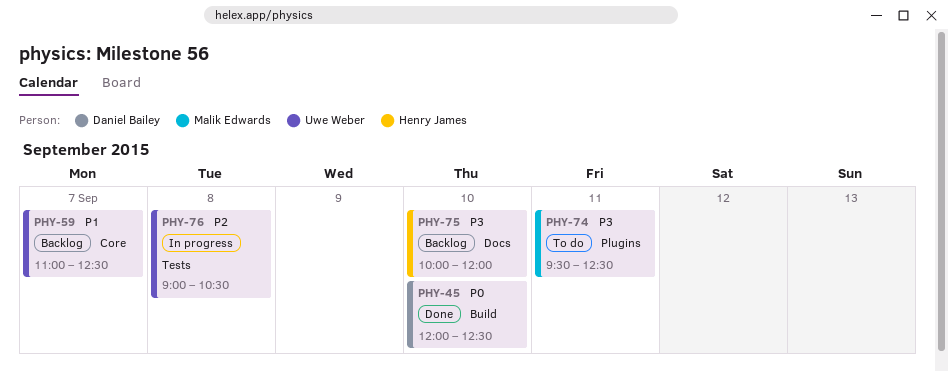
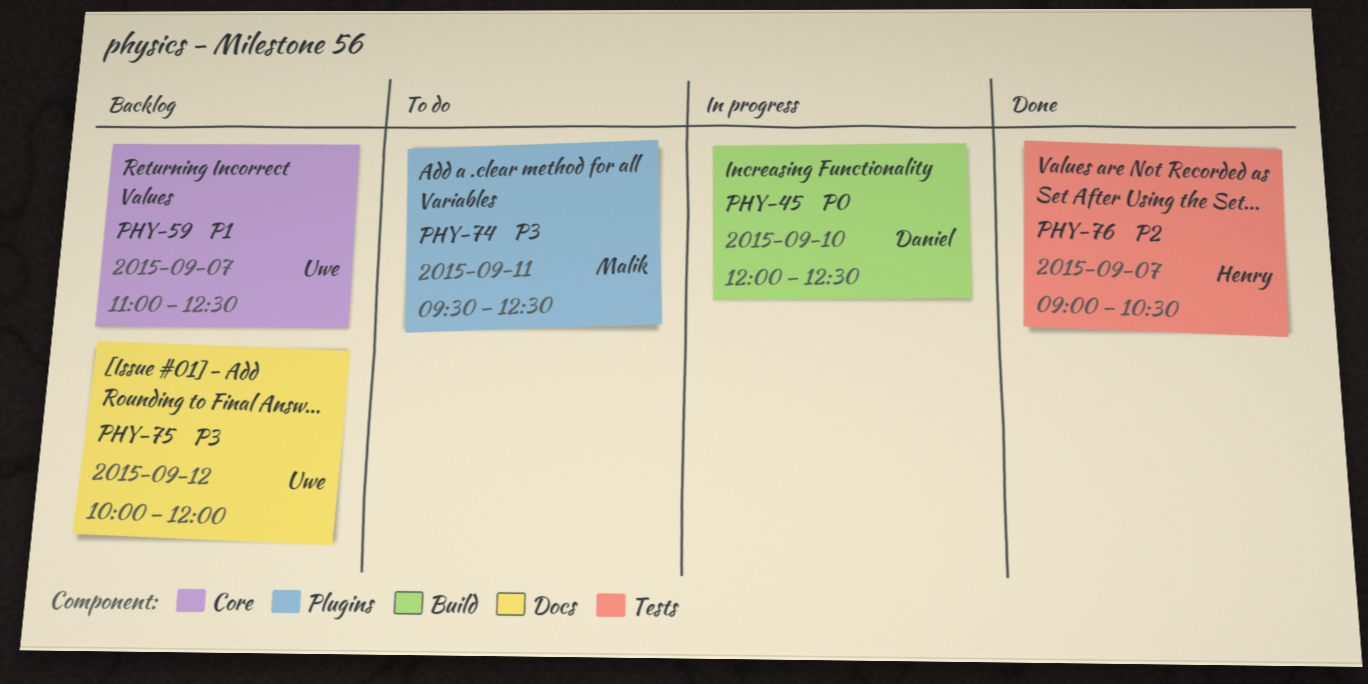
PHY-45, status: Done -> In progress
PHY-75, owner: Henry James -> Uwe Weber
PHY-75, day: Sep 10 -> Sep 12
PHY-76, status: In progress -> Done
PHY-76, owner: Uwe Weber -> Henry James
PHY-76, day: Sep 8 -> Sep 7

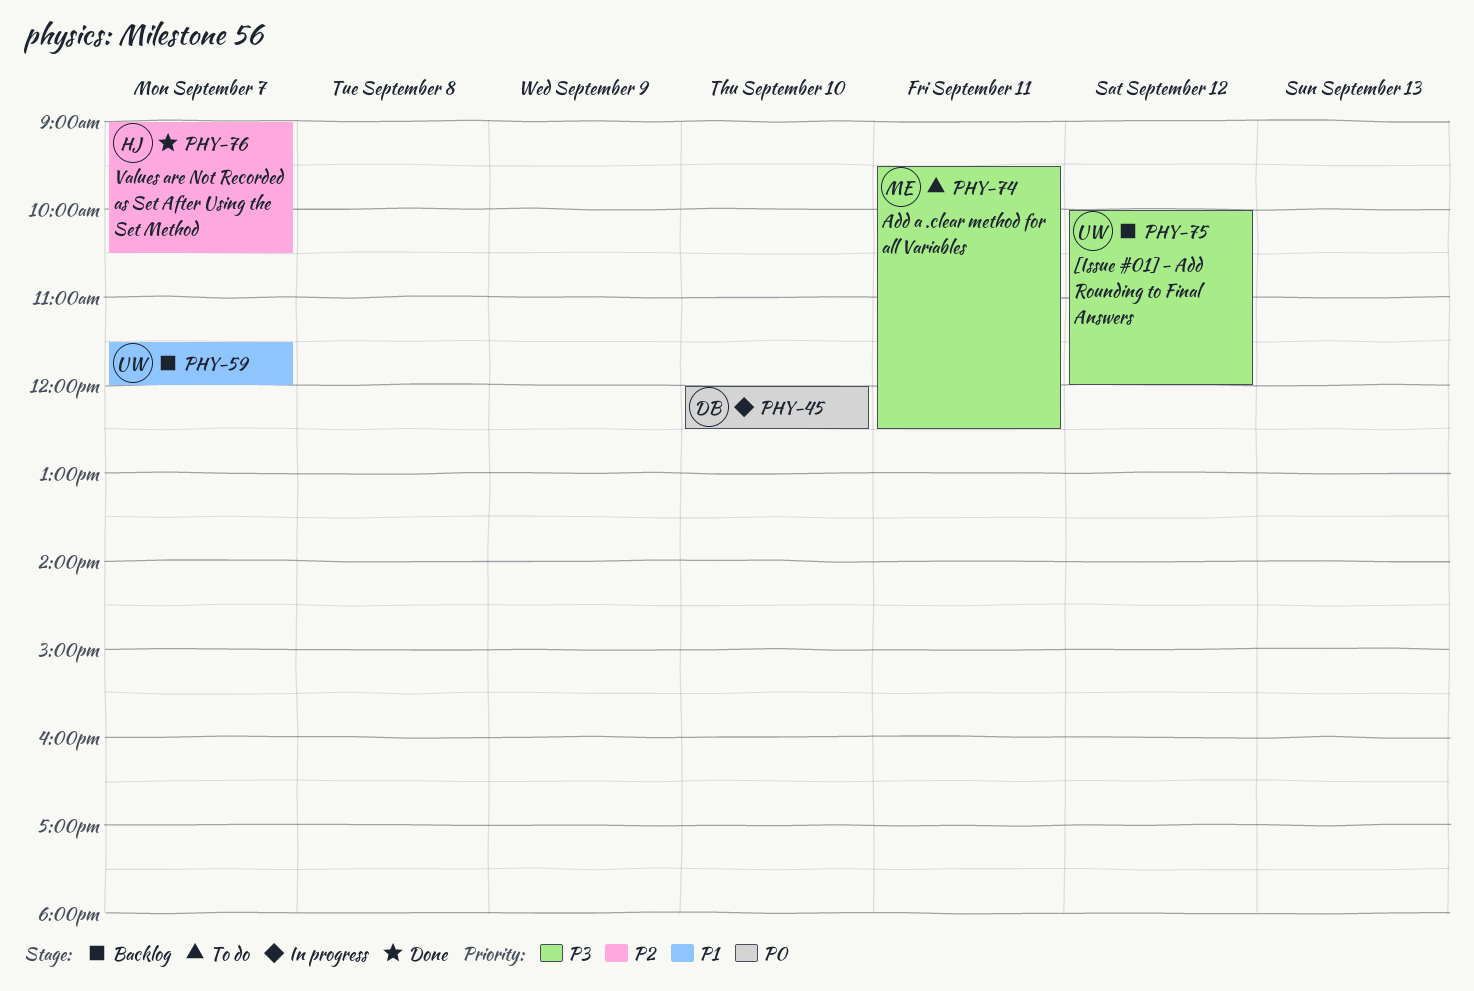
PHY-59, begins: 11:00 -> 11:30
PHY-59, ends: 12:30 -> 12:00

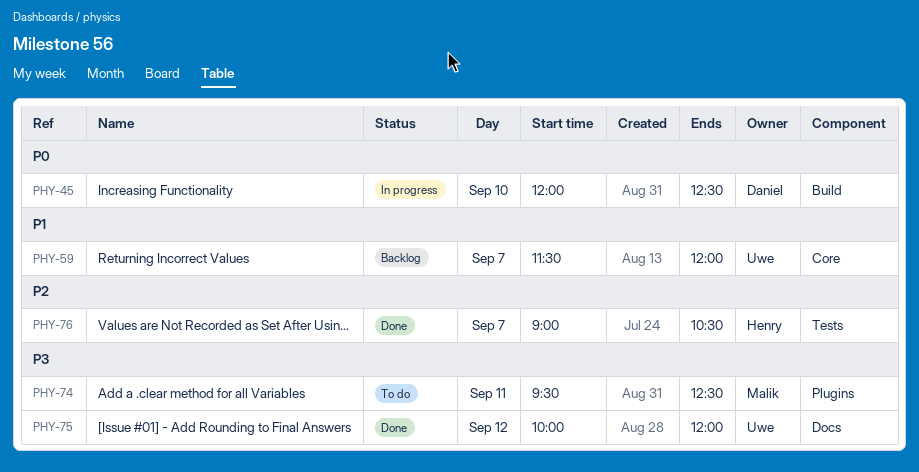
PHY-75, status: Backlog -> Done

